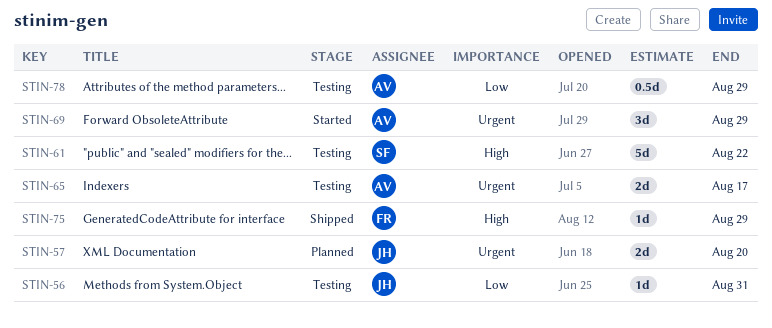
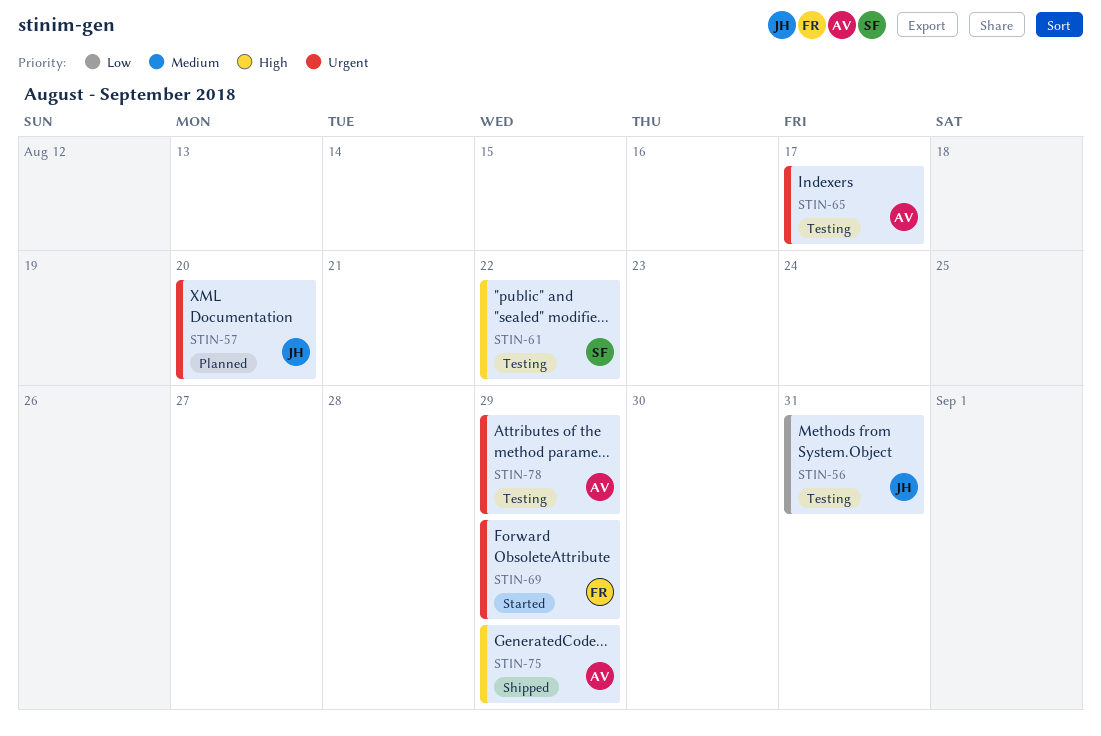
STIN-69, owner: AV -> FR
STIN-75, owner: FR -> AV
STIN-78, priority: Low -> Urgent

